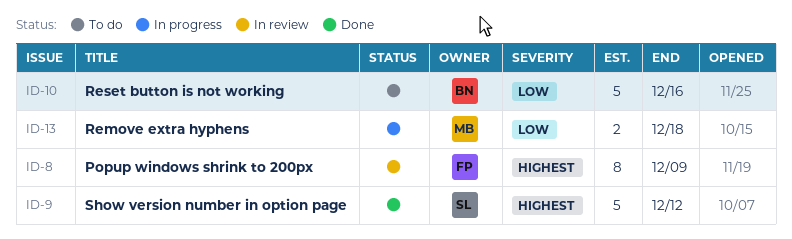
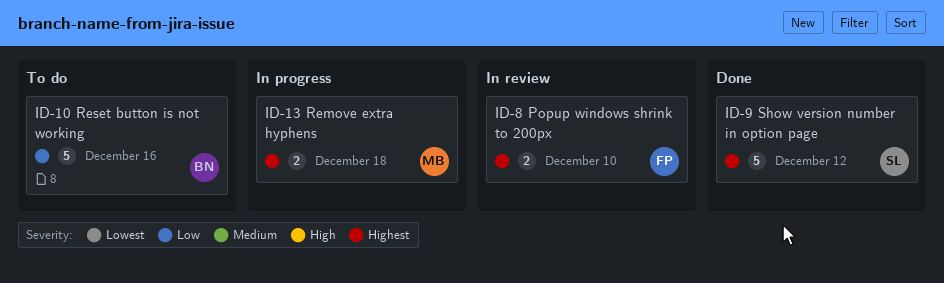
ID-8, estimate: 8 -> 2
ID-8, due: Dec 9 -> Dec 10
ID-13, priority: Low -> Highest

